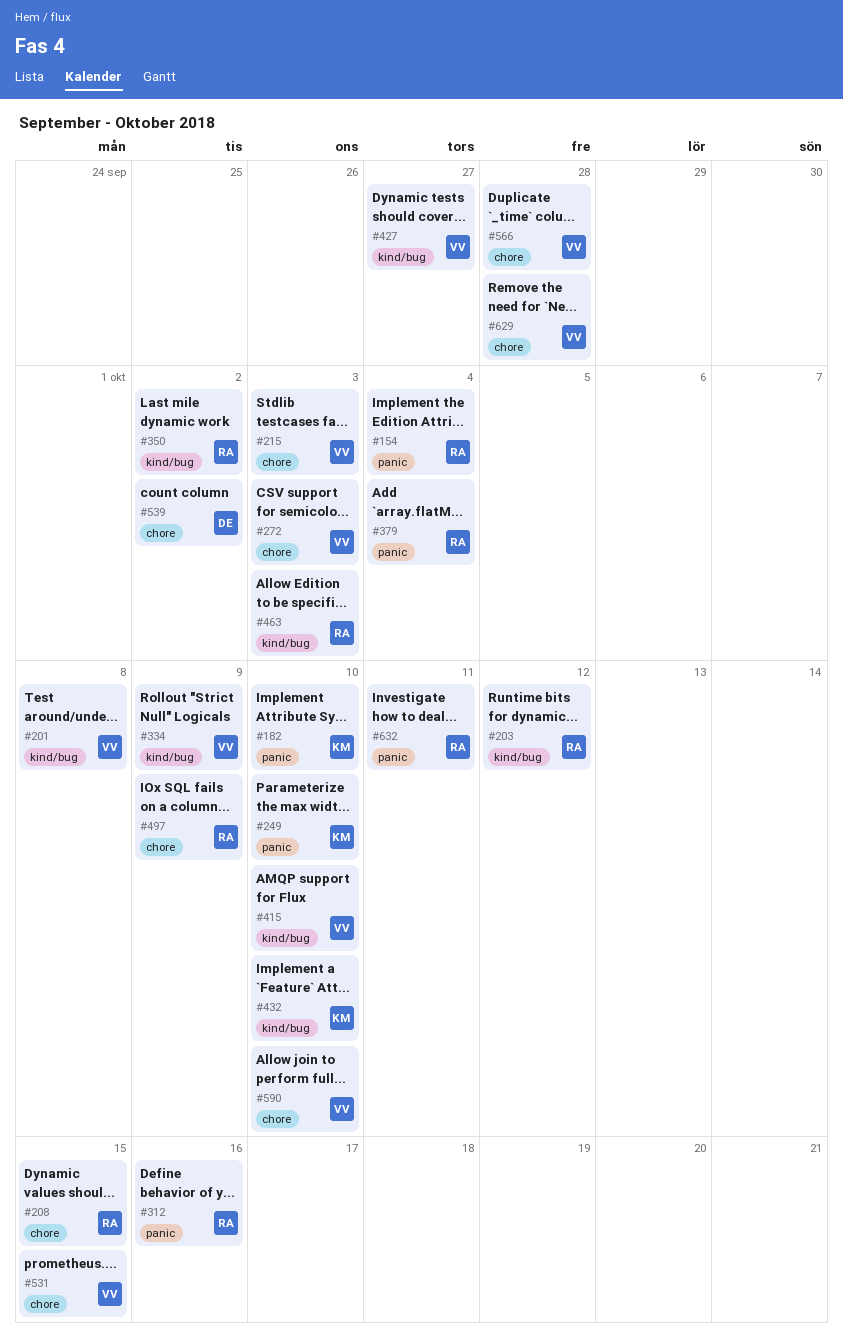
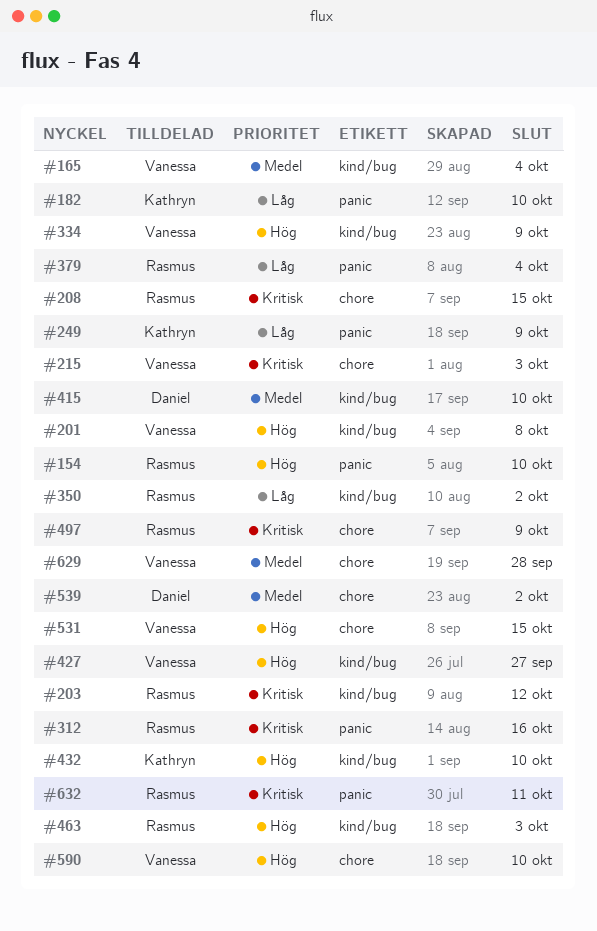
#154, due: Oct 4 -> Oct 10
#165: none -> present
#249, due: Oct 10 -> Oct 9
#272: present -> none
#415, owner: Vanessa -> Daniel
#566: present -> none

